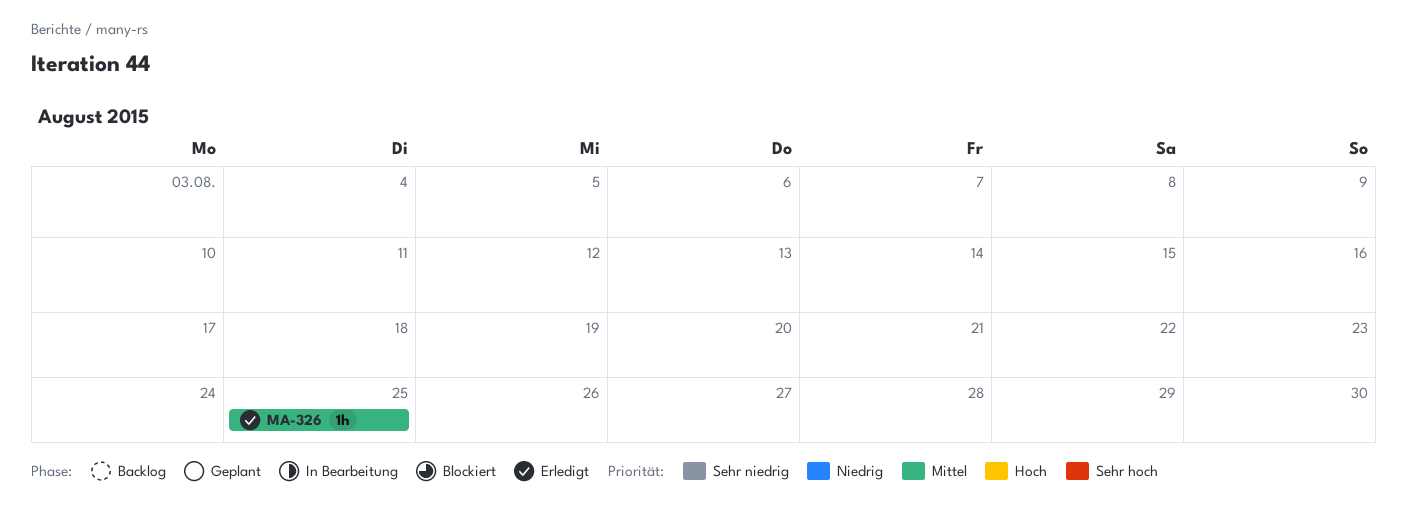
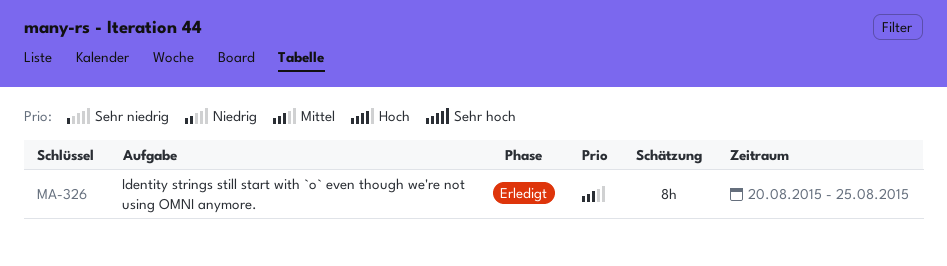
MA-326, estimate: 1h -> 8h
MA-326, start: Aug 25 -> Aug 20

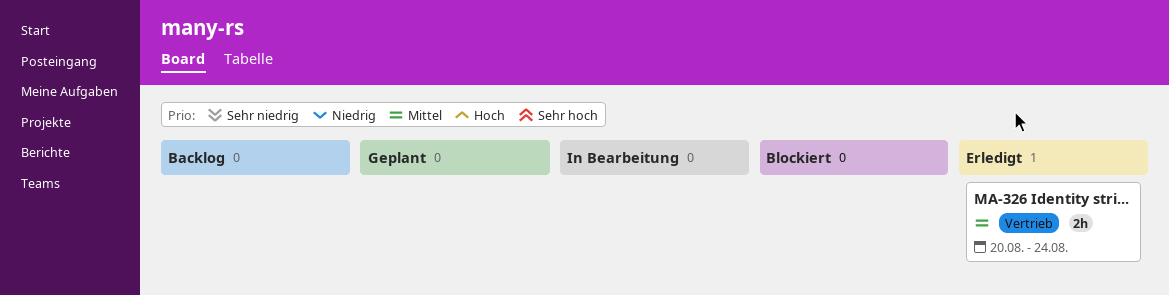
MA-326, estimate: 8h -> 2h
MA-326, due: Aug 25 -> Aug 24

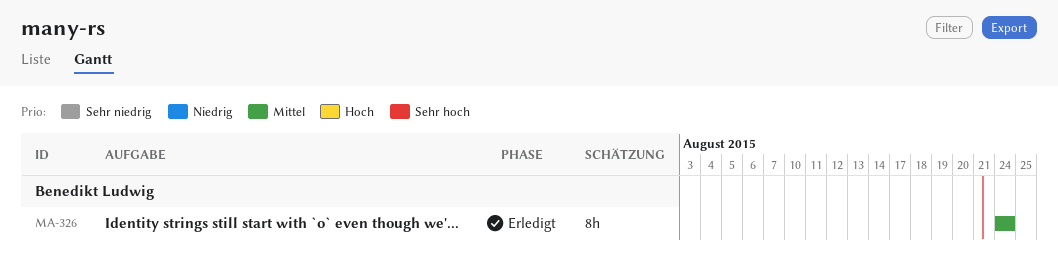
MA-326, estimate: 2h -> 8h
MA-326, start: Aug 20 -> Aug 24

